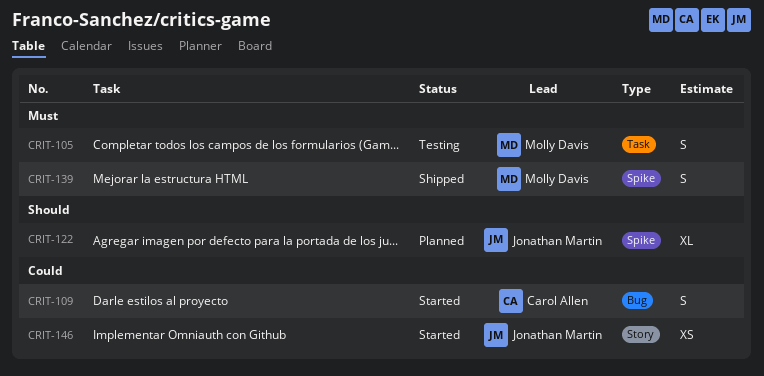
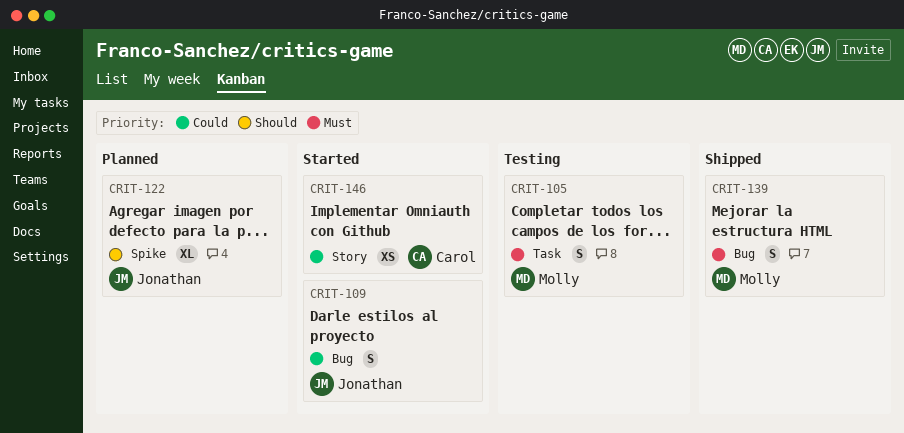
CRIT-109, owner: Carol Allen -> Jonathan Martin
CRIT-139, label: Spike -> Bug
CRIT-146, owner: Jonathan Martin -> Carol Allen

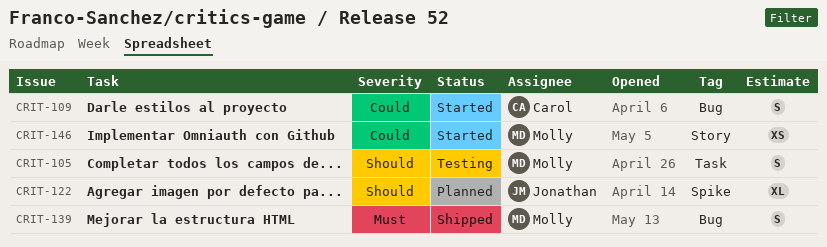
CRIT-105, priority: Must -> Should
CRIT-109, owner: Jonathan -> Carol
CRIT-146, owner: Carol -> Molly

